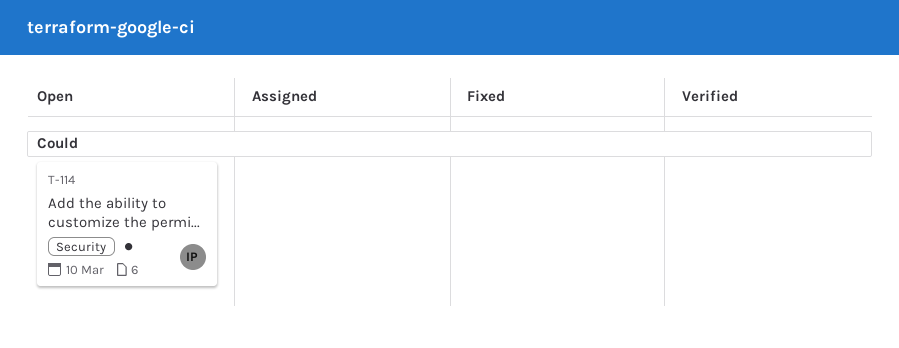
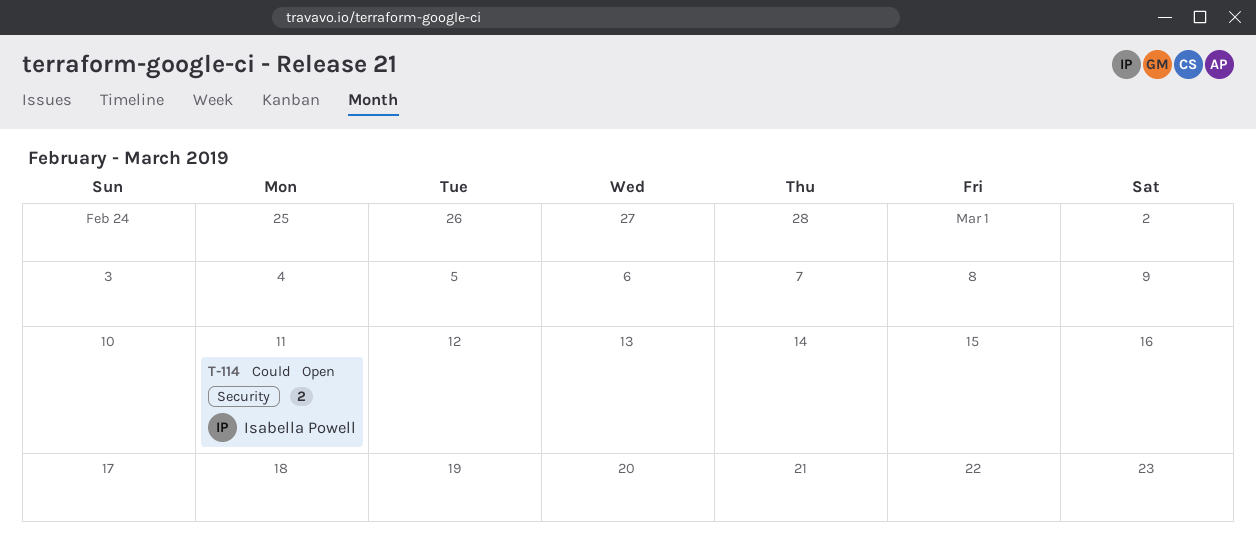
T-114, estimate: 1 -> 2
T-114, due: Mar 10 -> Mar 11

